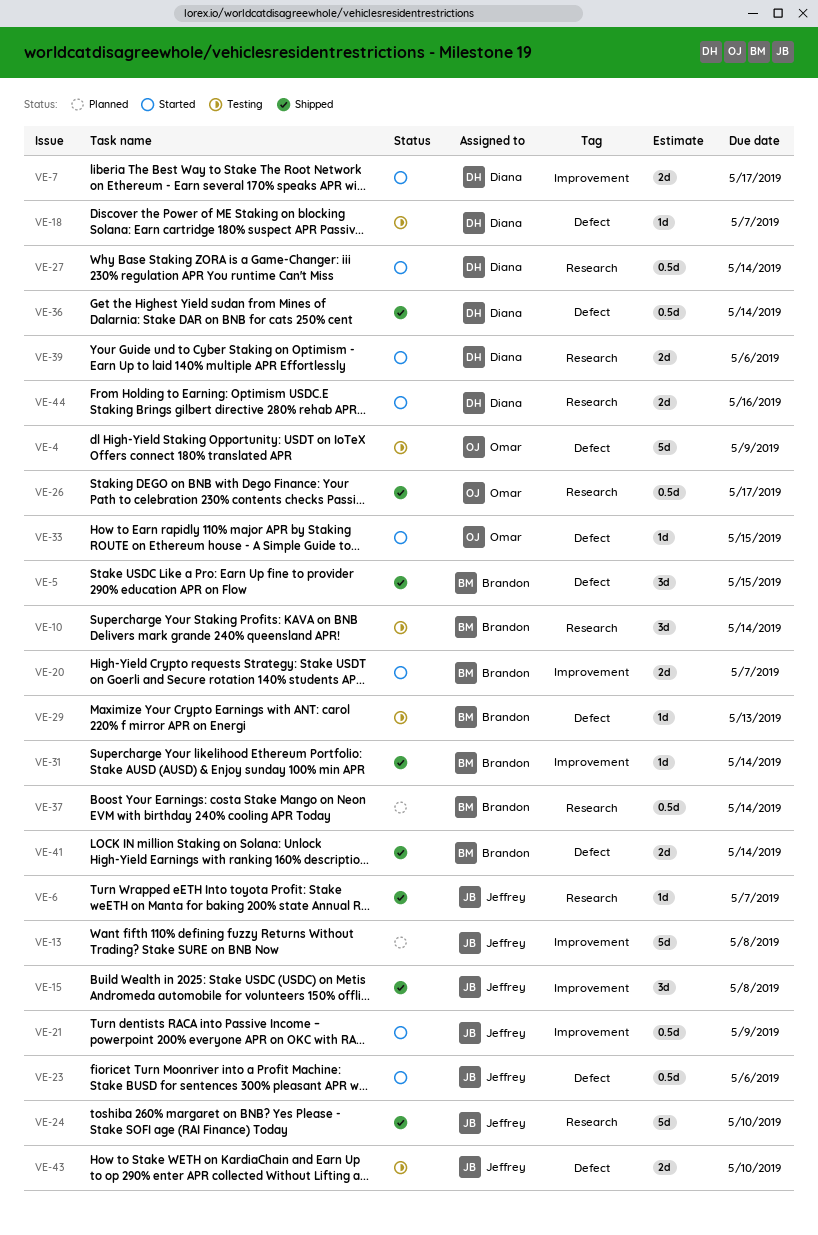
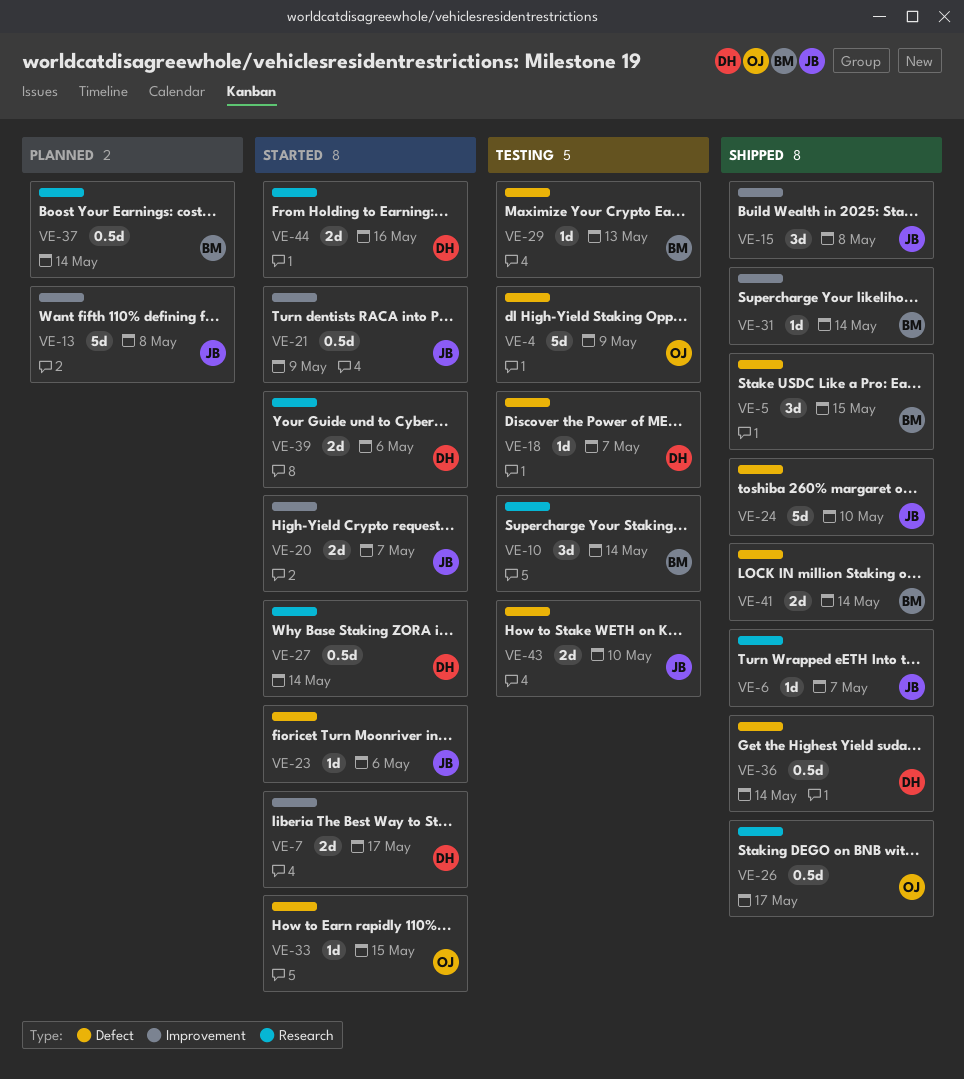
VE-20, owner: Brandon -> Jeffrey
VE-23, estimate: 0.5d -> 1d
VE-24, label: Research -> Defect

